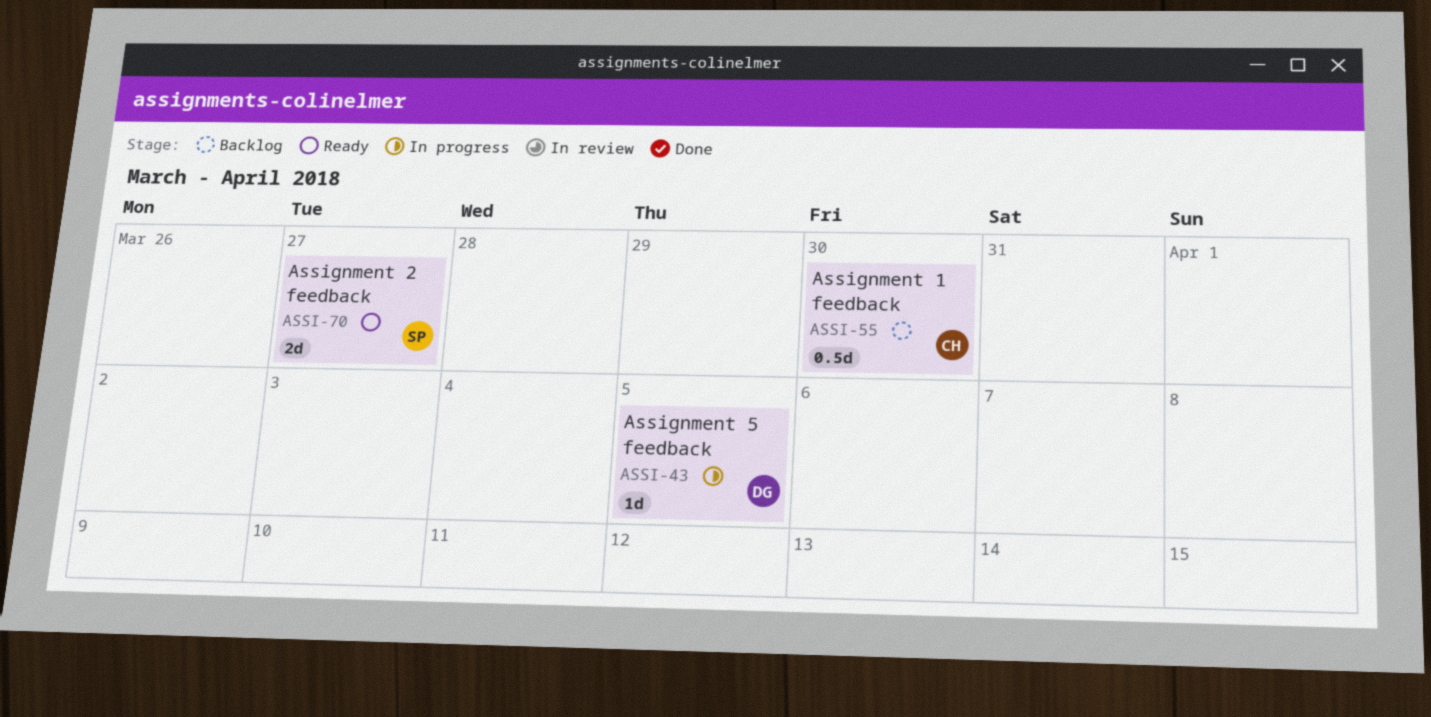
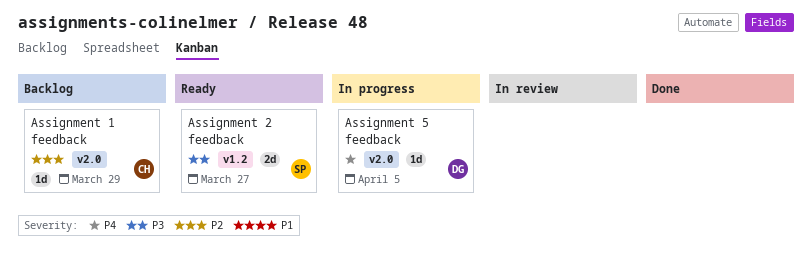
Assignment 1 feedback, estimate: 0.5d -> 1d
Assignment 1 feedback, due: Mar 30 -> Mar 29

